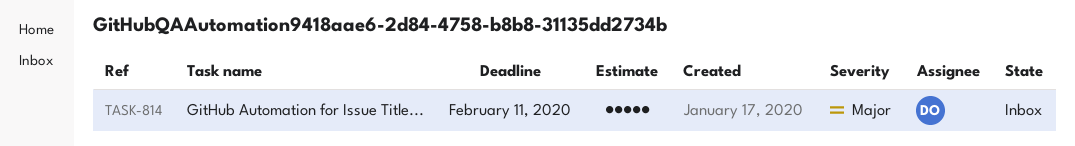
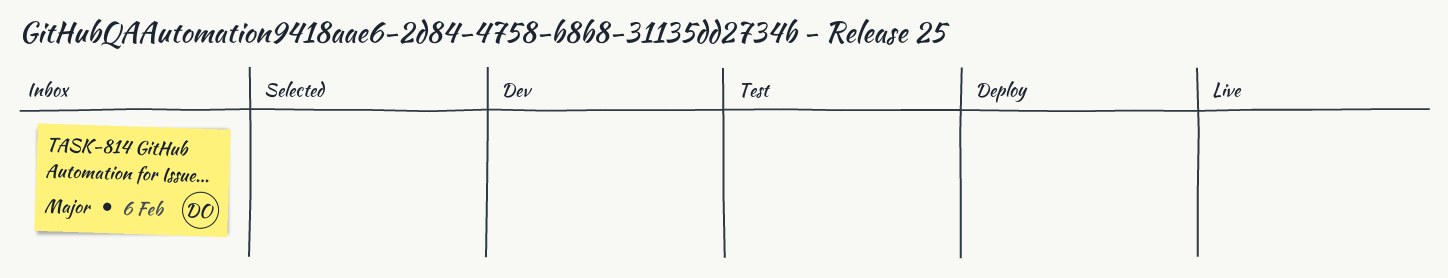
TASK-814, estimate: 5 -> 1
TASK-814, due: Feb 11 -> Feb 6

